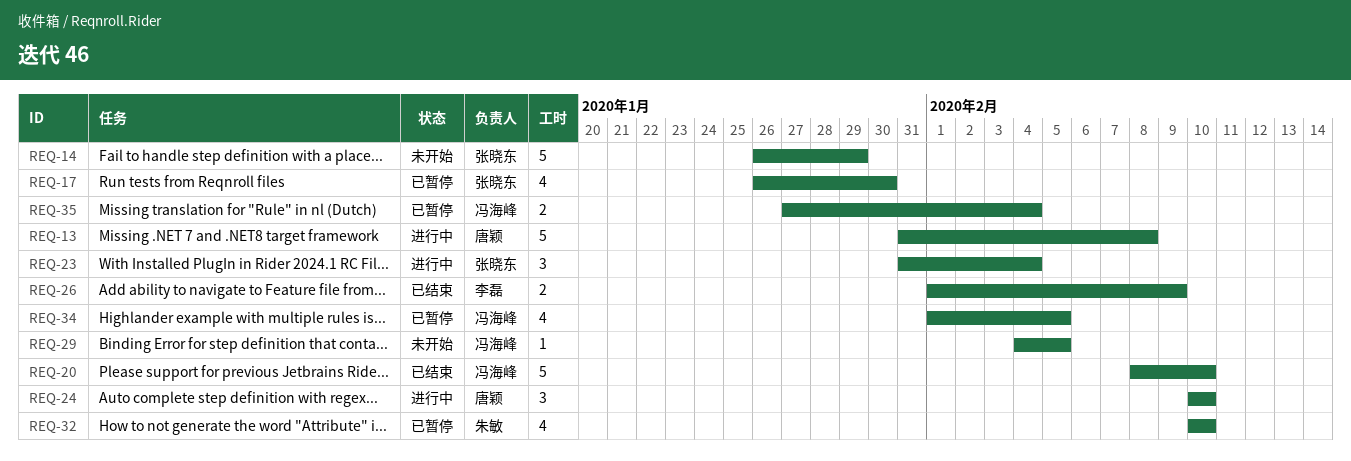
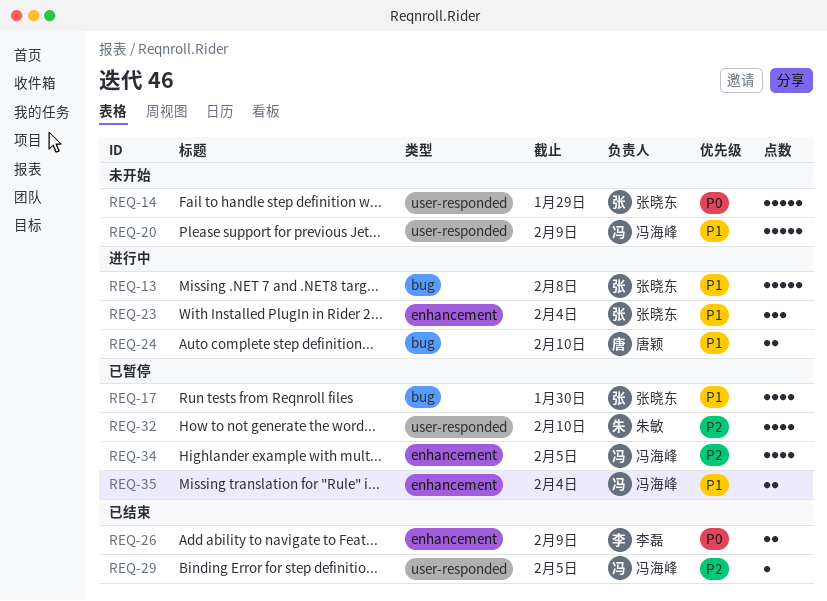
REQ-13, owner: 唐颖 -> 张晓东
REQ-20, status: 已结束 -> 未开始
REQ-20, due: Feb 10 -> Feb 9
REQ-24, estimate: 3 -> 2
REQ-29, status: 未开始 -> 已结束

